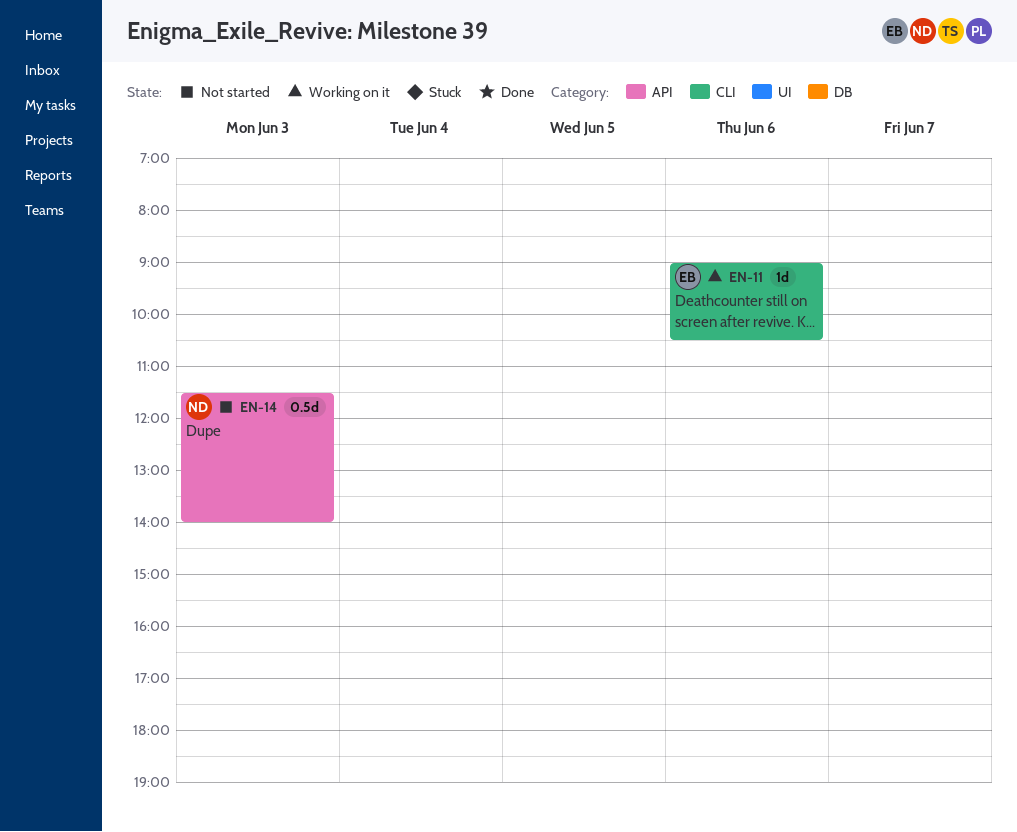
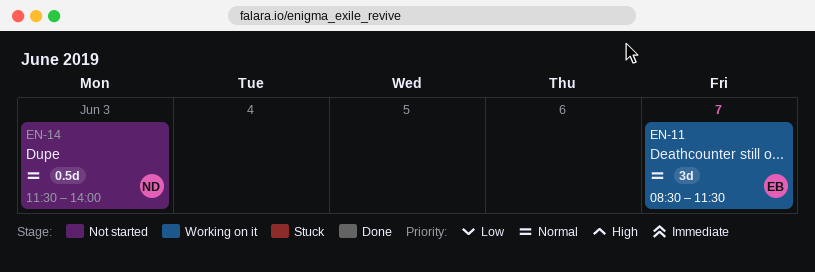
EN-11, estimate: 1d -> 3d
EN-11, day: Jun 6 -> Jun 7
EN-11, begins: 09:00 -> 08:30
EN-11, ends: 10:30 -> 11:30

